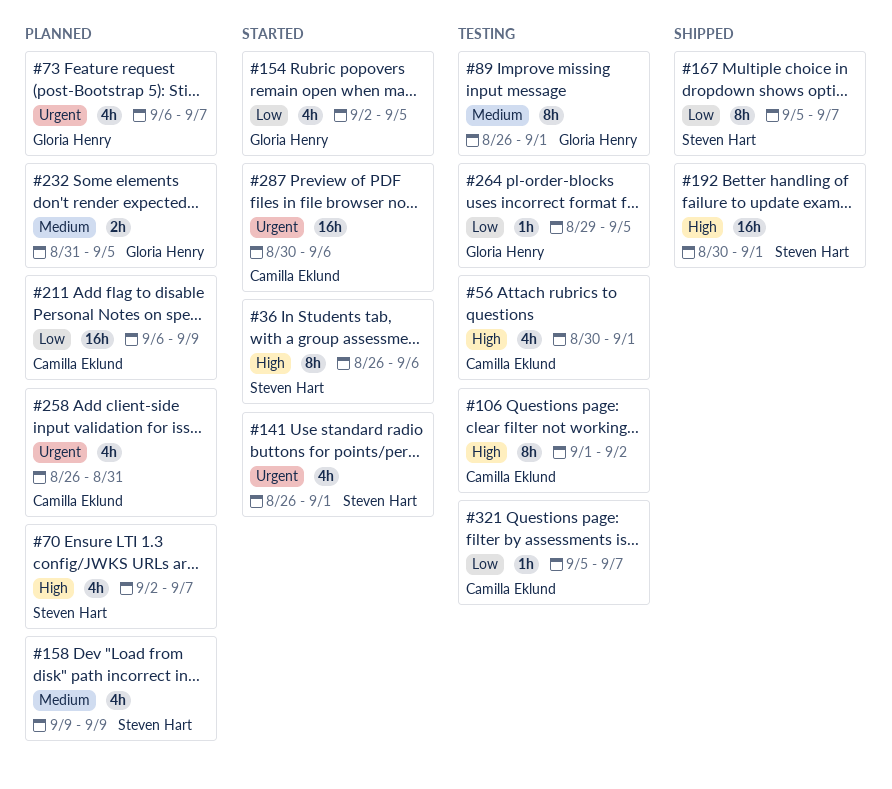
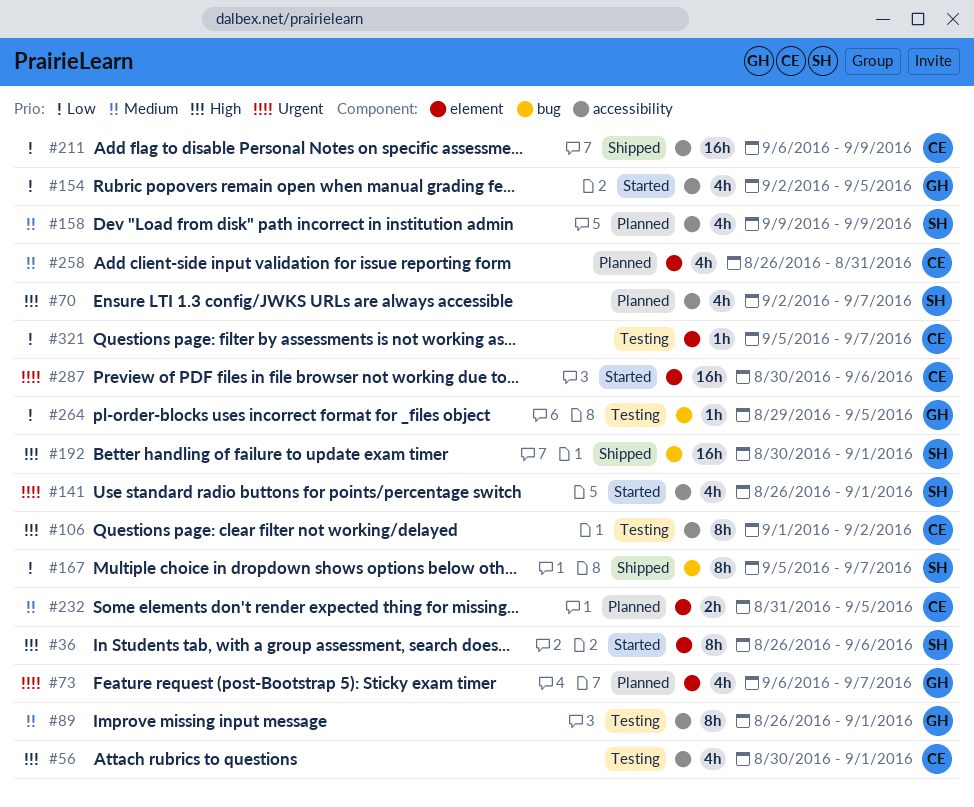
#211, status: Planned -> Shipped
#232, owner: Gloria Henry -> Camilla Eklund
#258, priority: Urgent -> Medium

